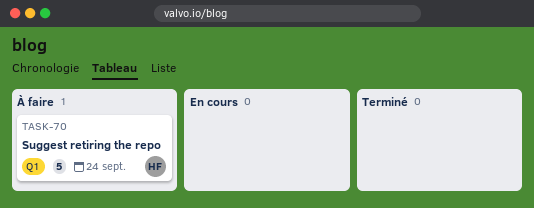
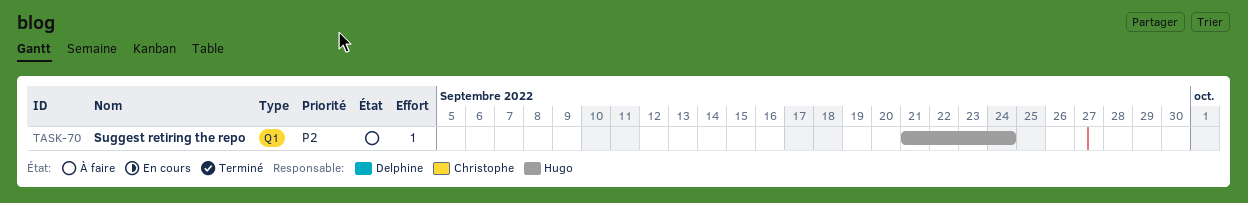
TASK-70, estimate: 5 -> 1

